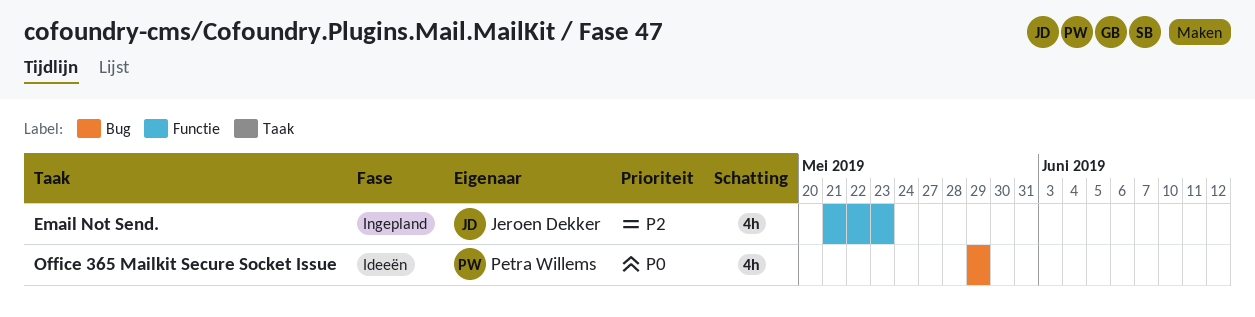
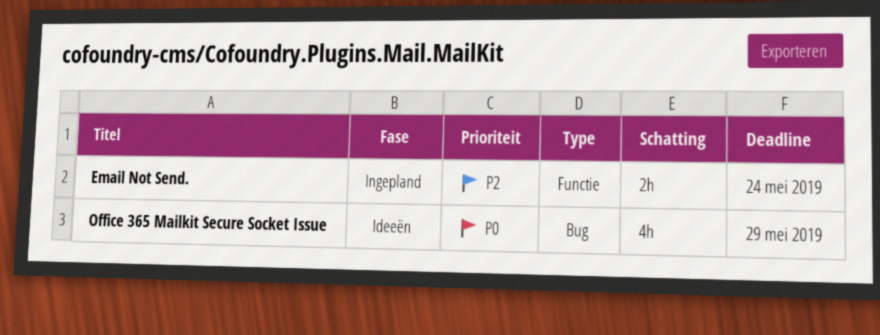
Email Not Send., estimate: 4h -> 2h
Email Not Send., due: May 23 -> May 24

